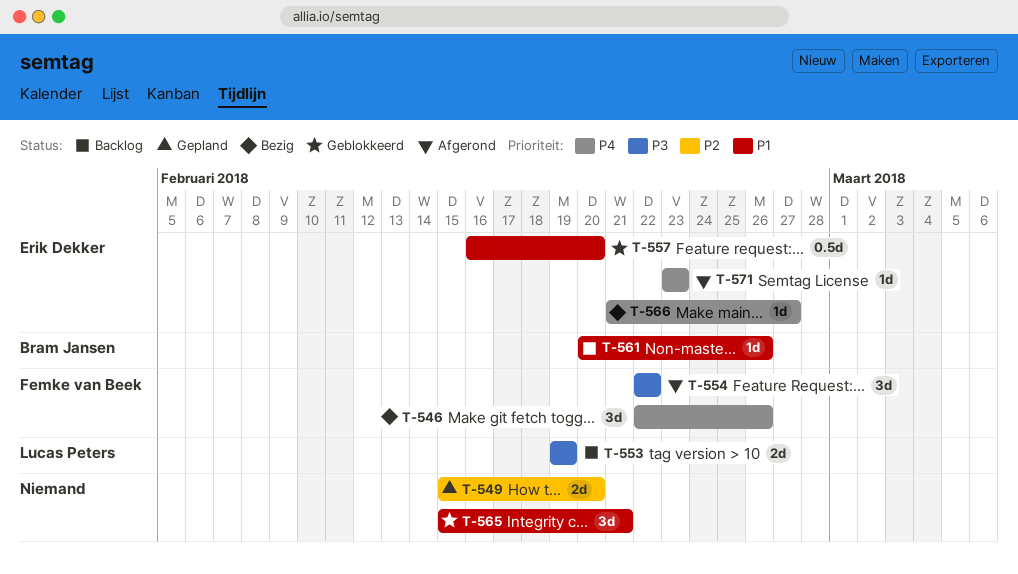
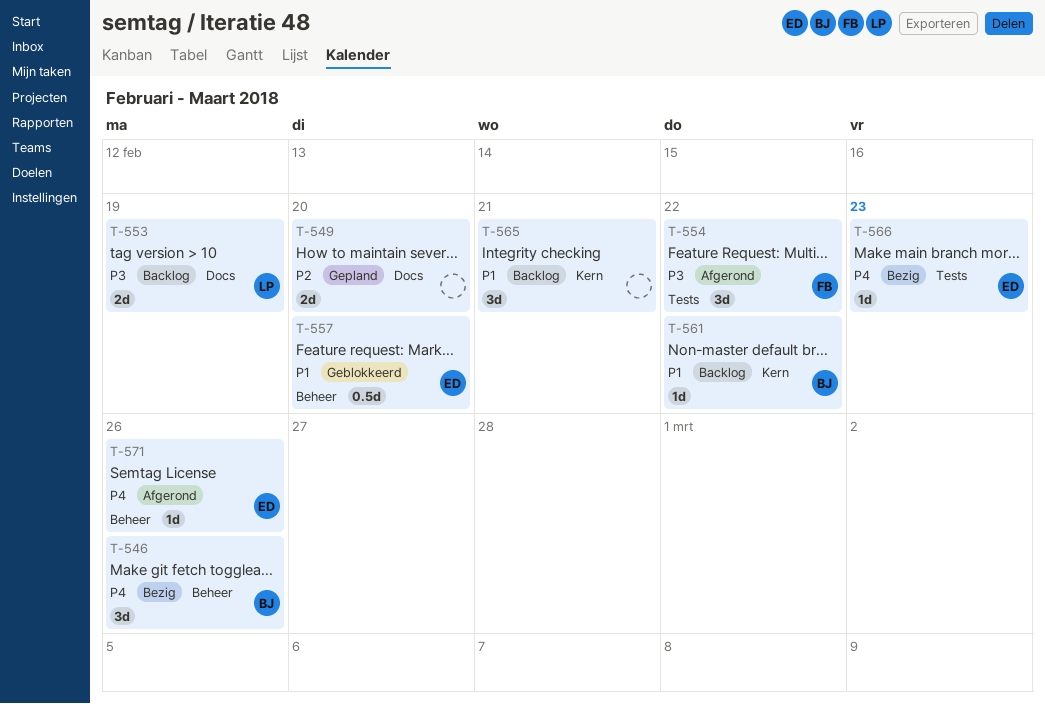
T-546, owner: Femke van Beek -> Bram Jansen
T-561, due: Feb 26 -> Feb 22
T-565, status: Geblokkeerd -> Backlog
T-566, due: Feb 27 -> Feb 23
T-571, due: Feb 23 -> Feb 26

